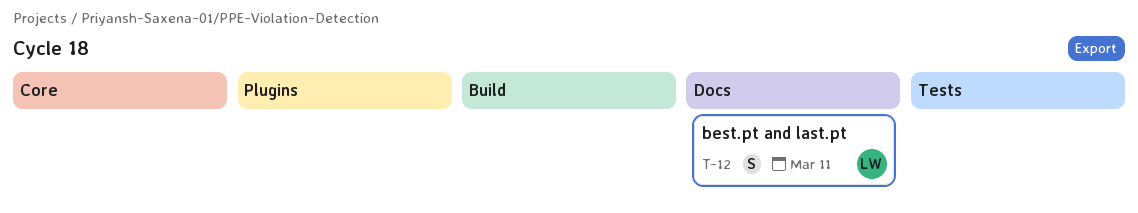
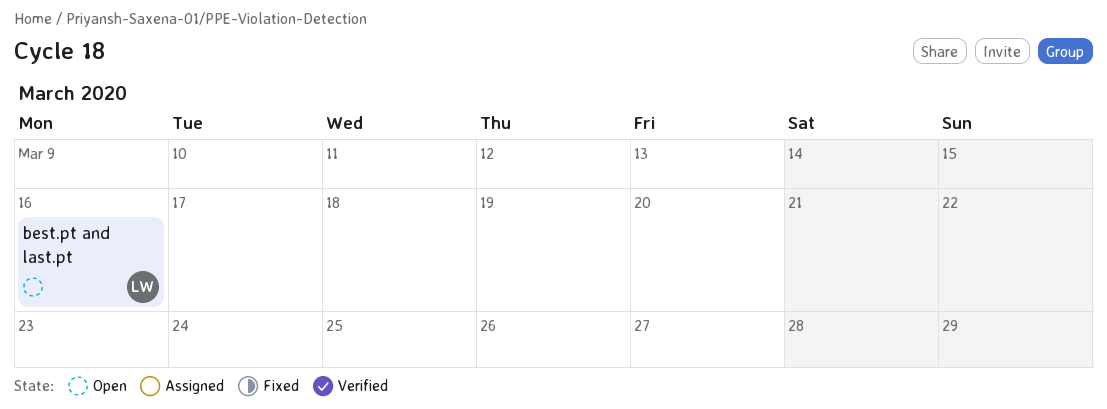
best.pt and last.pt, due: Mar 11 -> Mar 16

